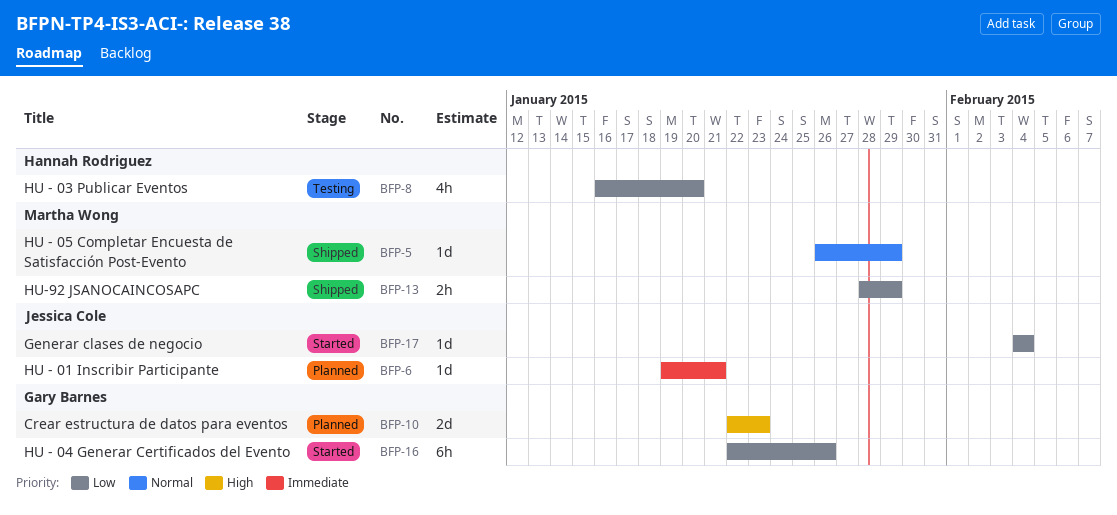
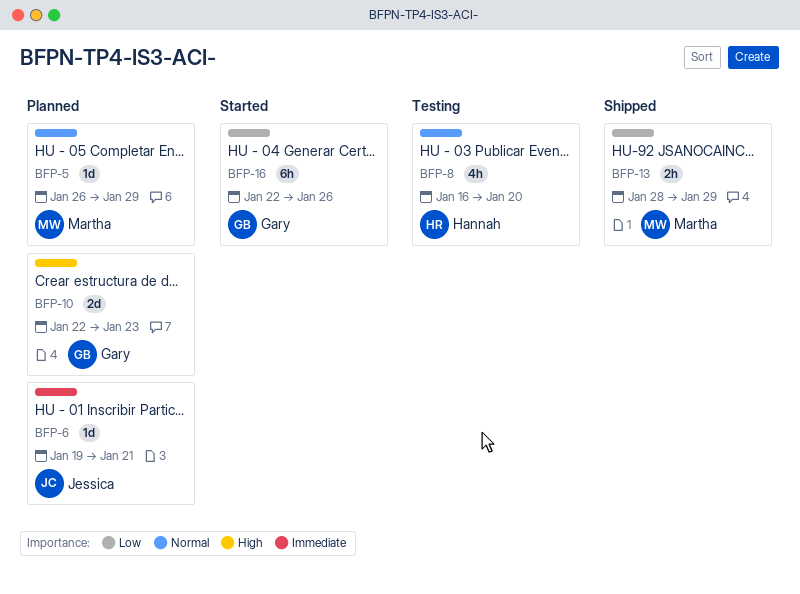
BFP-5, status: Shipped -> Planned
BFP-8, priority: Low -> Normal
BFP-17: present -> none

